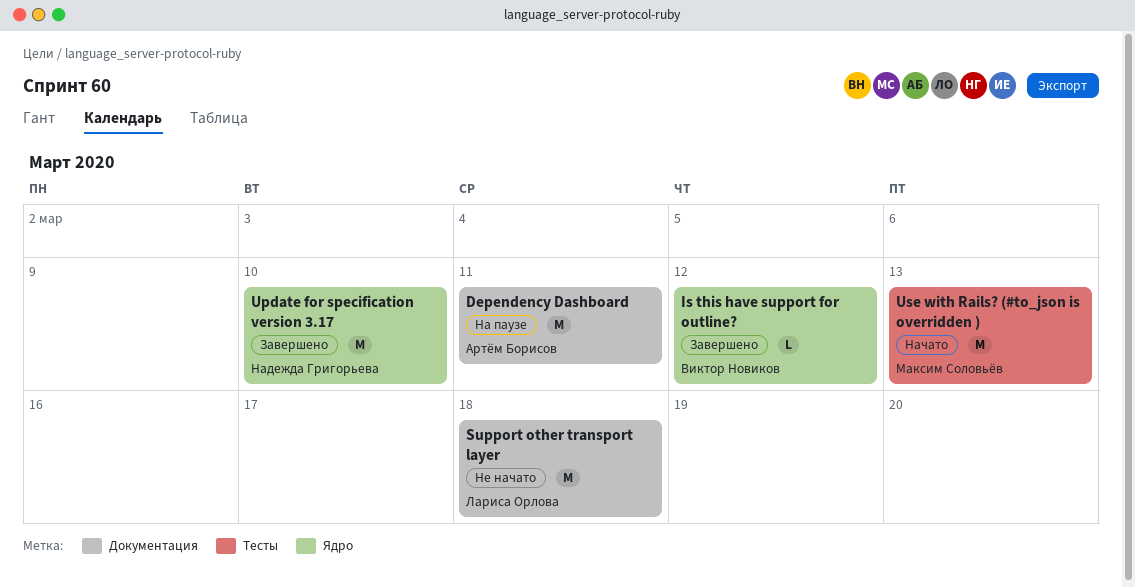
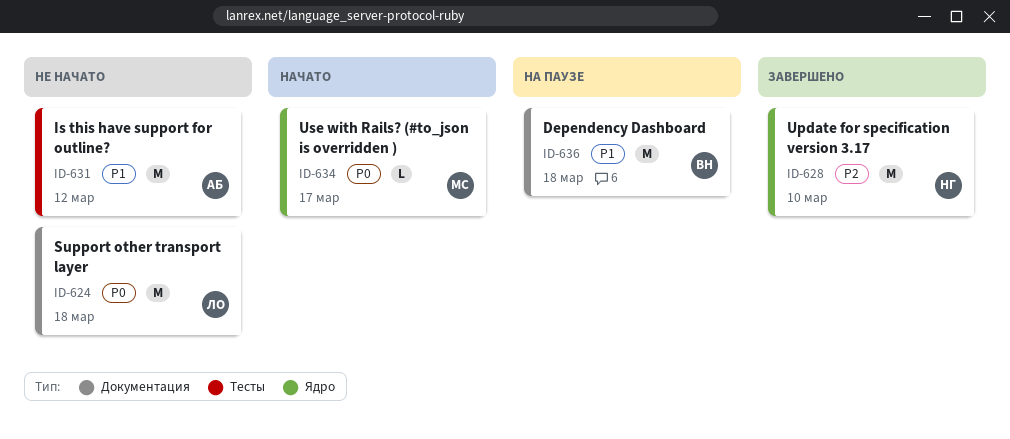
Dependency Dashboard, owner: Артём Борисов -> Виктор Новиков
Dependency Dashboard, due: Mar 11 -> Mar 18
Is this have support for outline?, status: Завершено -> Не начато
Is this have support for outline?, owner: Виктор Новиков -> Артём Борисов
Is this have support for outline?, label: Ядро -> Тесты
Is this have support for outline?, estimate: L -> M
Use with Rails? (#to_json is overridden ), label: Тесты -> Ядро
Use with Rails? (#to_json is overridden ), estimate: M -> L
Use with Rails? (#to_json is overridden ), due: Mar 13 -> Mar 17

